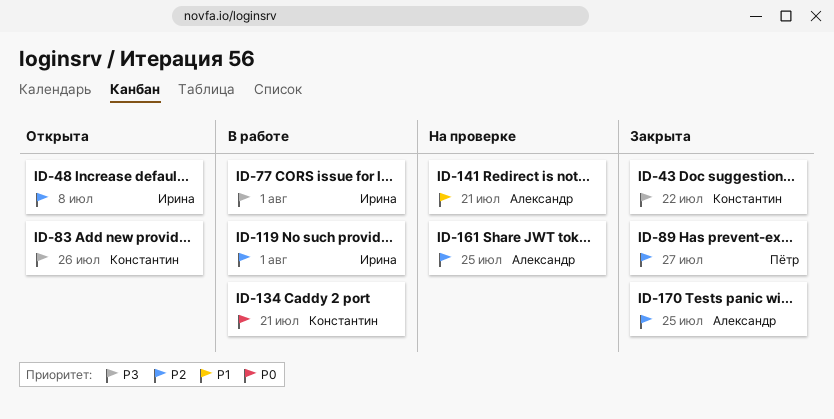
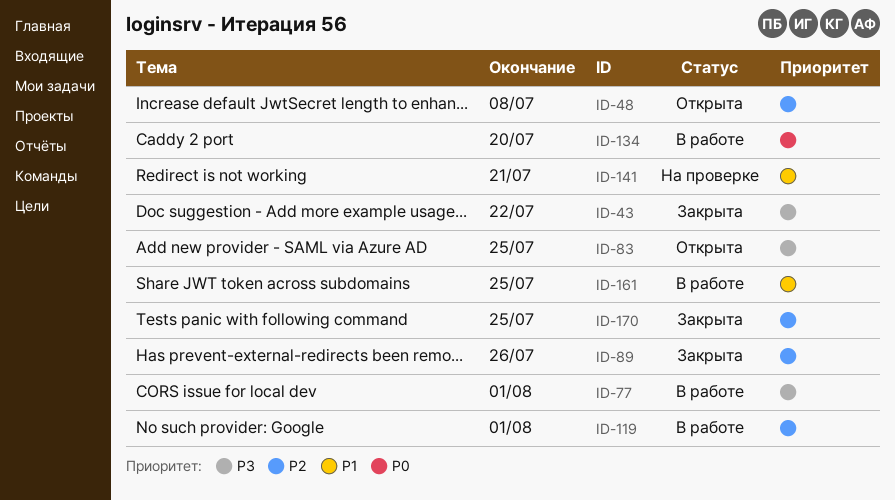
ID-83, due: Jul 26 -> Jul 25
ID-89, due: Jul 27 -> Jul 26
ID-134, due: Jul 21 -> Jul 20
ID-161, status: На проверке -> В работе
ID-161, priority: P2 -> P1

